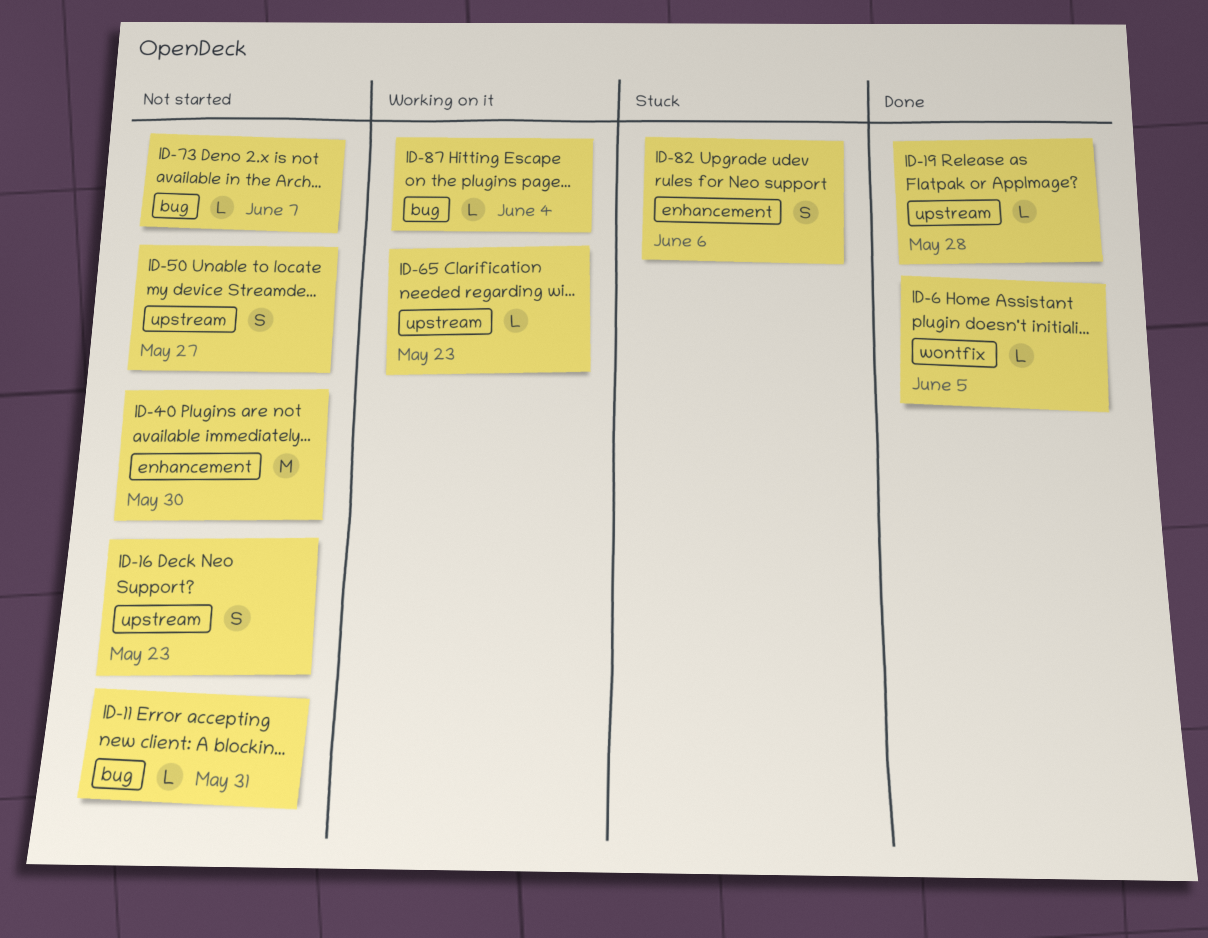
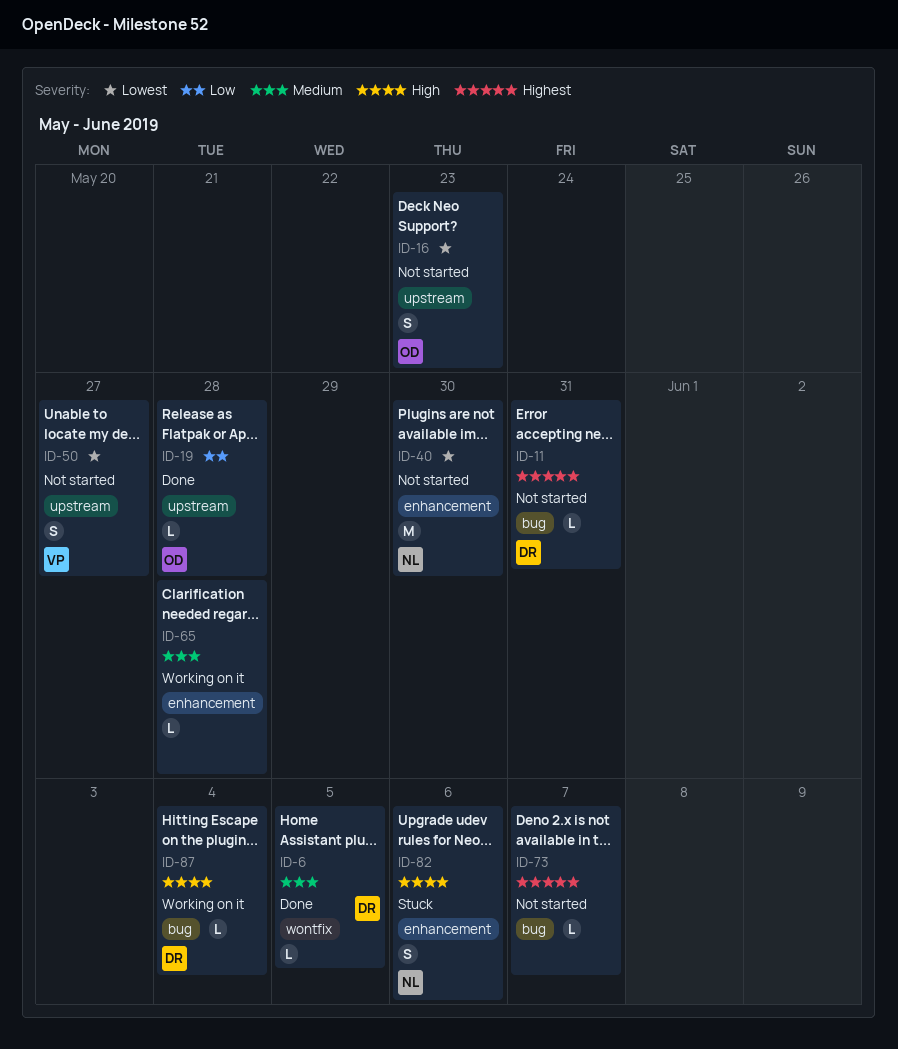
ID-65, label: upstream -> enhancement
ID-65, due: May 23 -> May 28

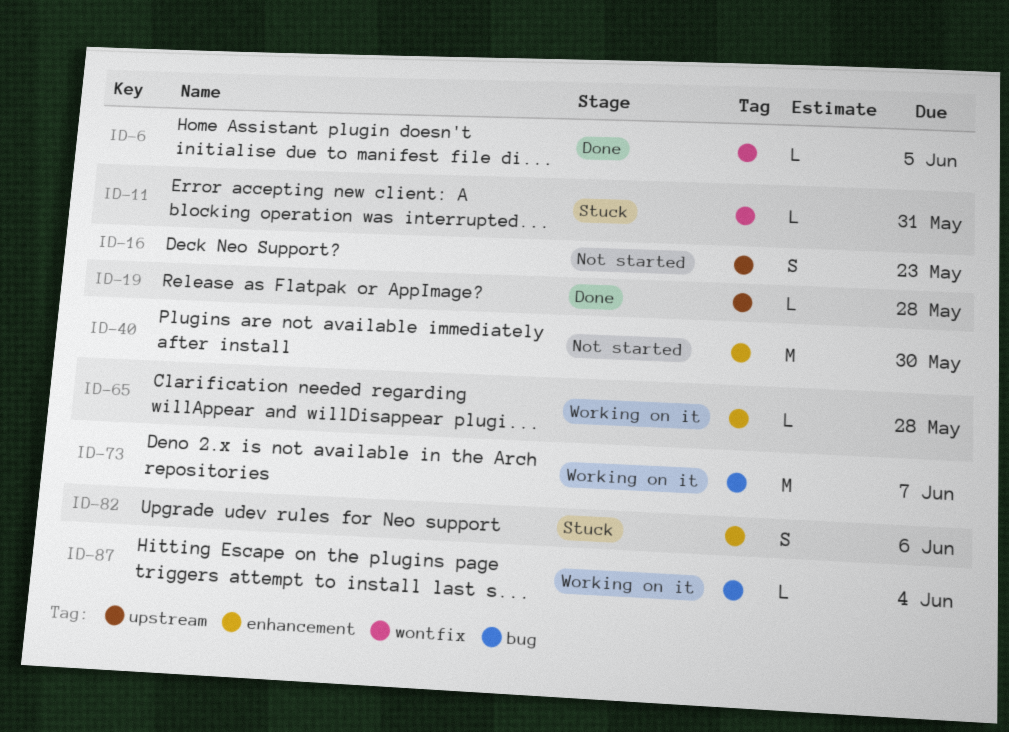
ID-11, status: Not started -> Stuck
ID-11, label: bug -> wontfix
ID-50: present -> none
ID-73, status: Not started -> Working on it
ID-73, estimate: L -> M

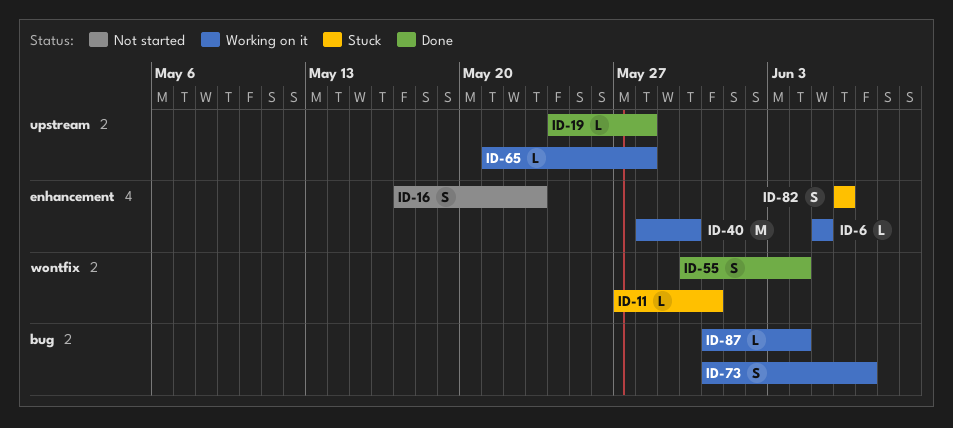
ID-6, status: Done -> Working on it
ID-6, label: wontfix -> enhancement
ID-16, label: upstream -> enhancement
ID-40, status: Not started -> Working on it
ID-55: none -> present
ID-65, label: enhancement -> upstream
ID-73, estimate: M -> S

